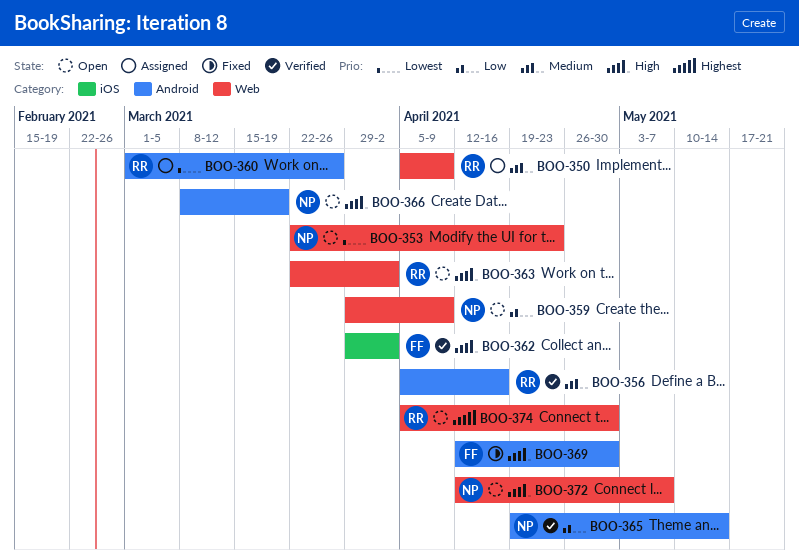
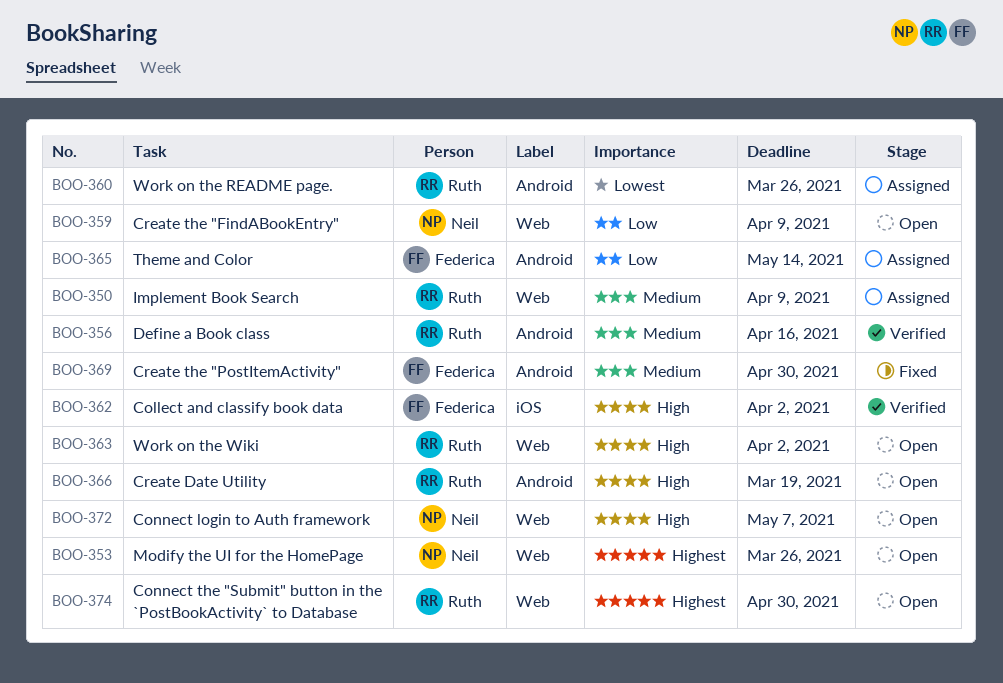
BOO-353, priority: Lowest -> Highest
BOO-353, due: Apr 23 -> Mar 26
BOO-365, status: Verified -> Assigned
BOO-365, owner: Neil -> Federica
BOO-366, owner: Neil -> Ruth
BOO-369, priority: High -> Medium

